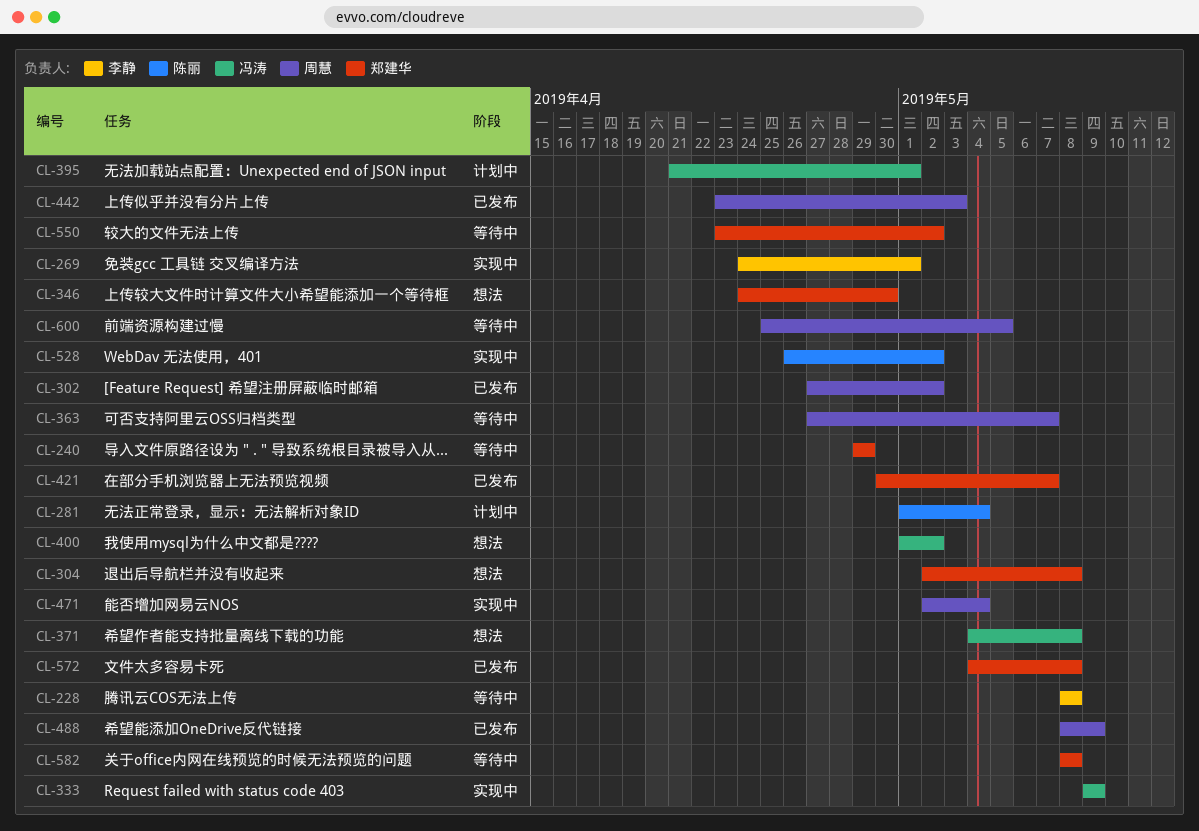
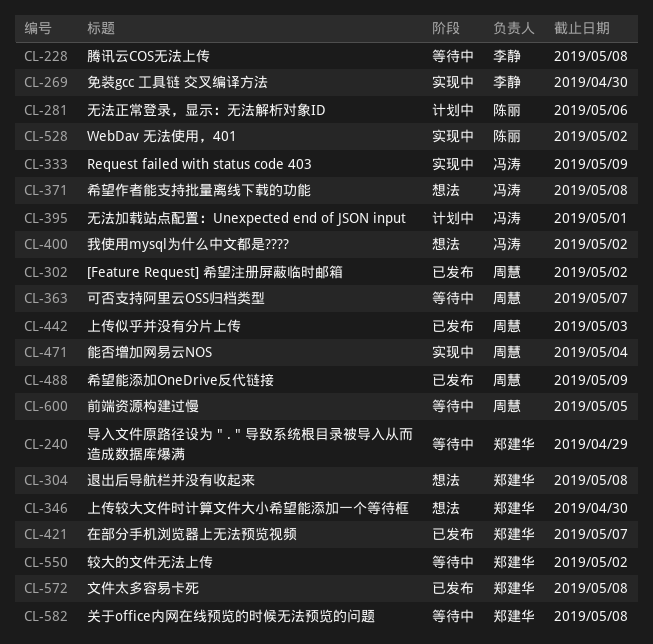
CL-269, due: May 1 -> Apr 30
CL-281, due: May 4 -> May 6

